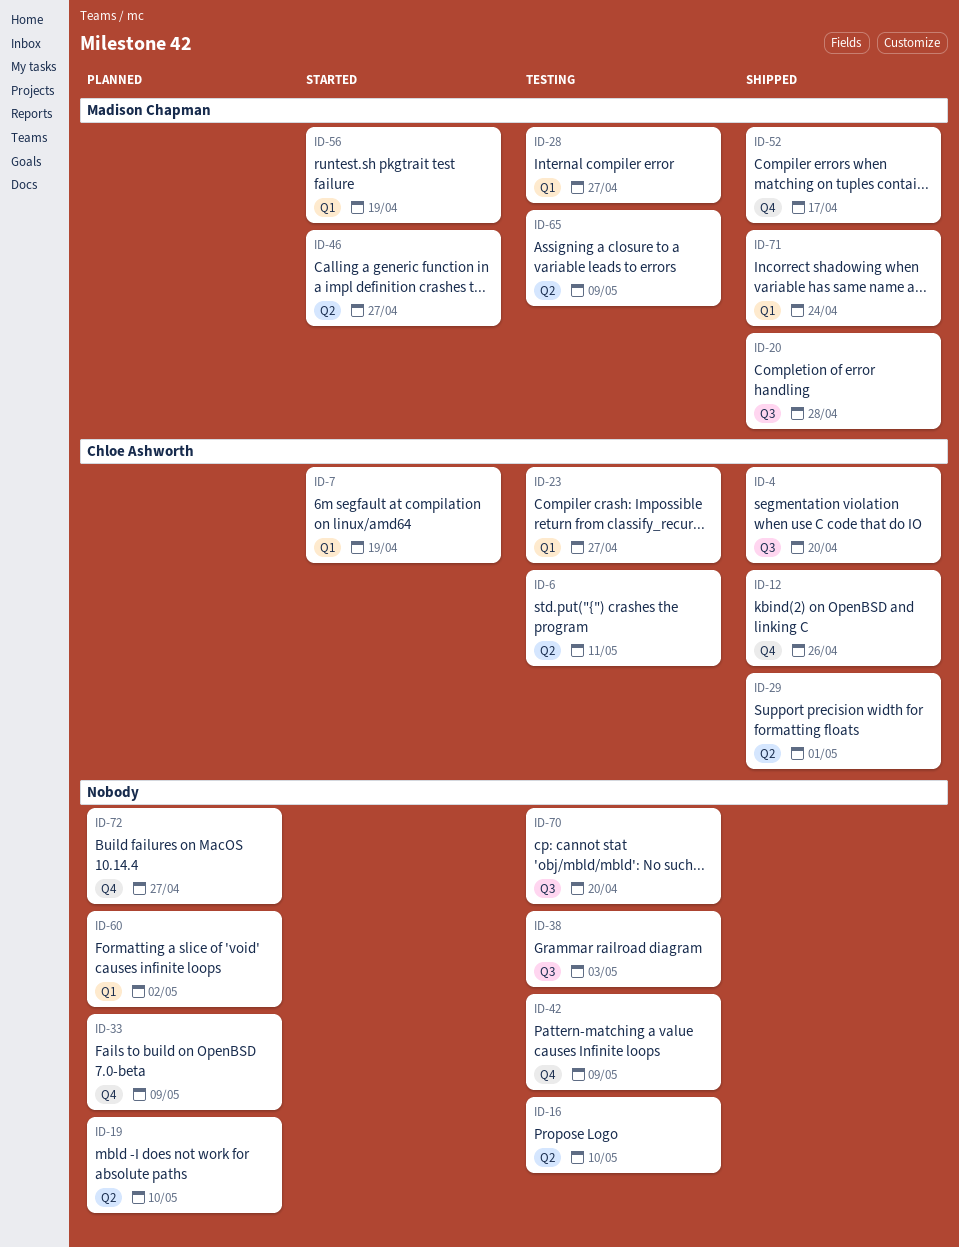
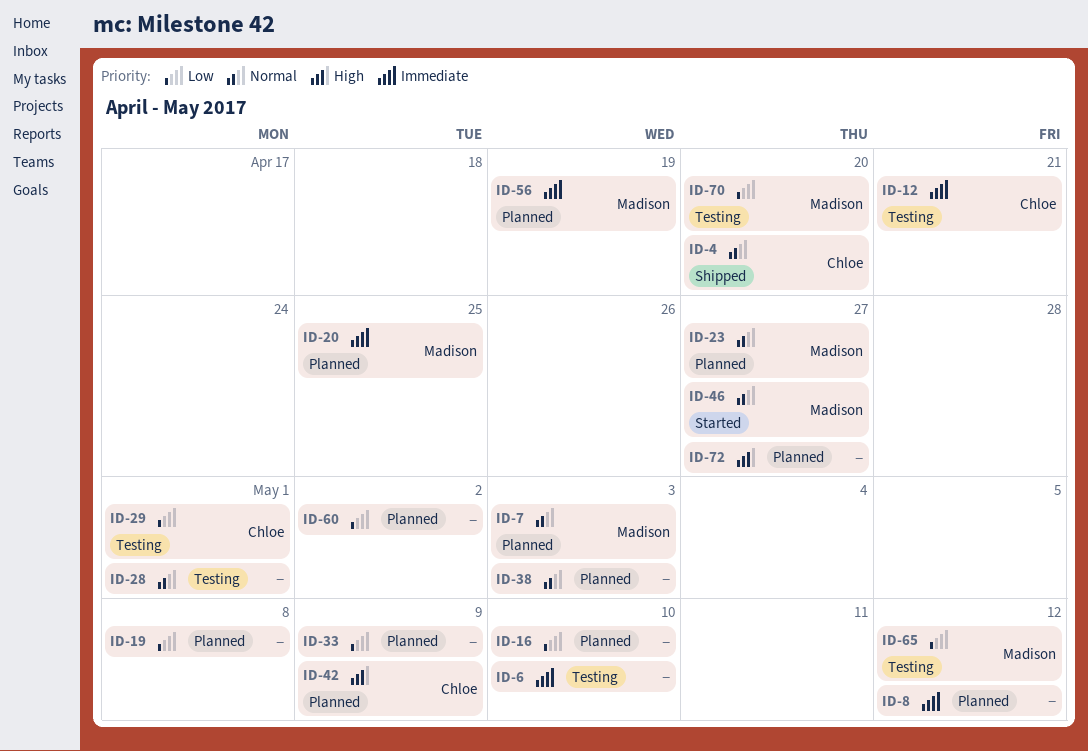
ID-6, owner: Chloe Ashworth -> none
ID-6, due: May 11 -> May 10
ID-7, status: Started -> Planned
ID-7, owner: Chloe Ashworth -> Madison Chapman
ID-7, due: Apr 19 -> May 3
ID-8: none -> present
ID-12, status: Shipped -> Testing
ID-12, due: Apr 26 -> Apr 21
ID-16, status: Testing -> Planned
ID-19, due: May 10 -> May 8
ID-20, status: Shipped -> Planned
ID-20, due: Apr 28 -> Apr 25
ID-23, status: Testing -> Planned
ID-23, owner: Chloe Ashworth -> Madison Chapman
ID-28, owner: Madison Chapman -> none
ID-28, due: Apr 27 -> May 1
ID-29, status: Shipped -> Testing
ID-38, status: Testing -> Planned
ID-42, status: Testing -> Planned
ID-42, owner: none -> Chloe Ashworth
ID-52: present -> none
ID-56, status: Started -> Planned
ID-65, due: May 9 -> May 12
ID-70, owner: none -> Madison Chapman
ID-71: present -> none

